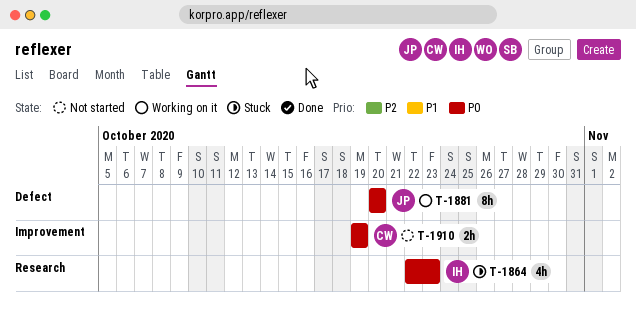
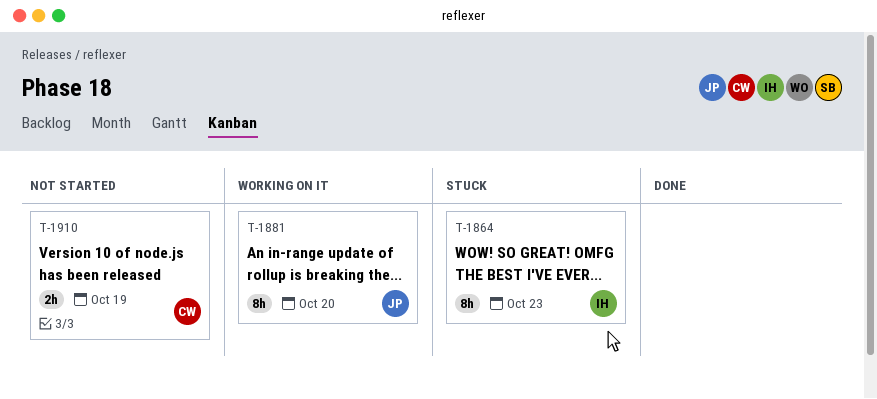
T-1864, estimate: 4h -> 8h

